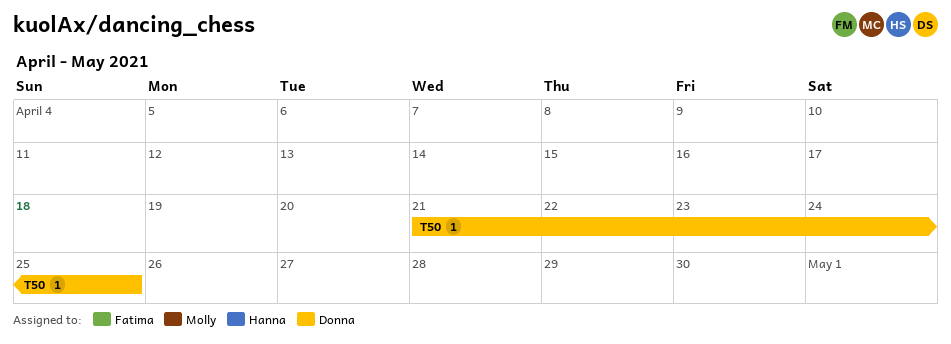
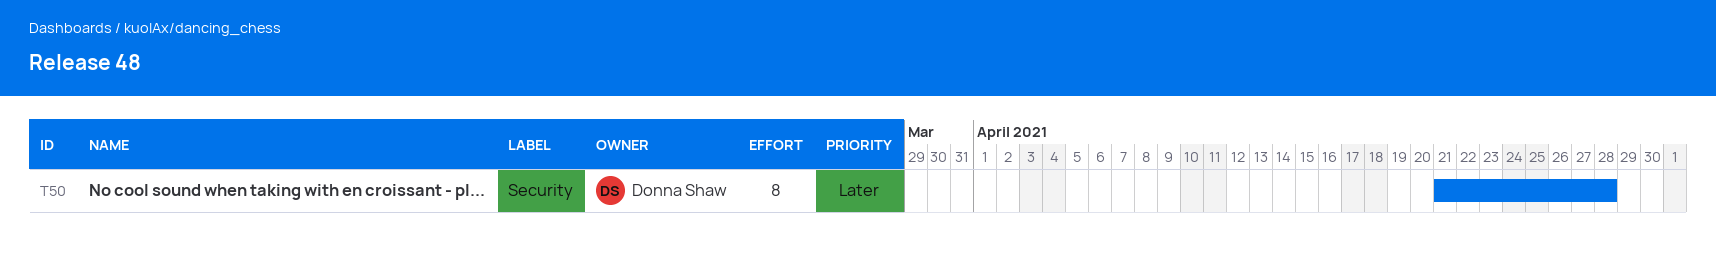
T50, estimate: 1 -> 8
T50, due: Apr 25 -> Apr 28

